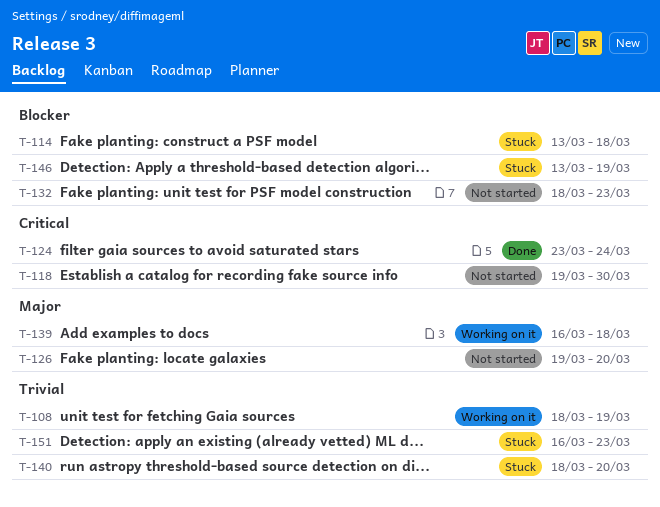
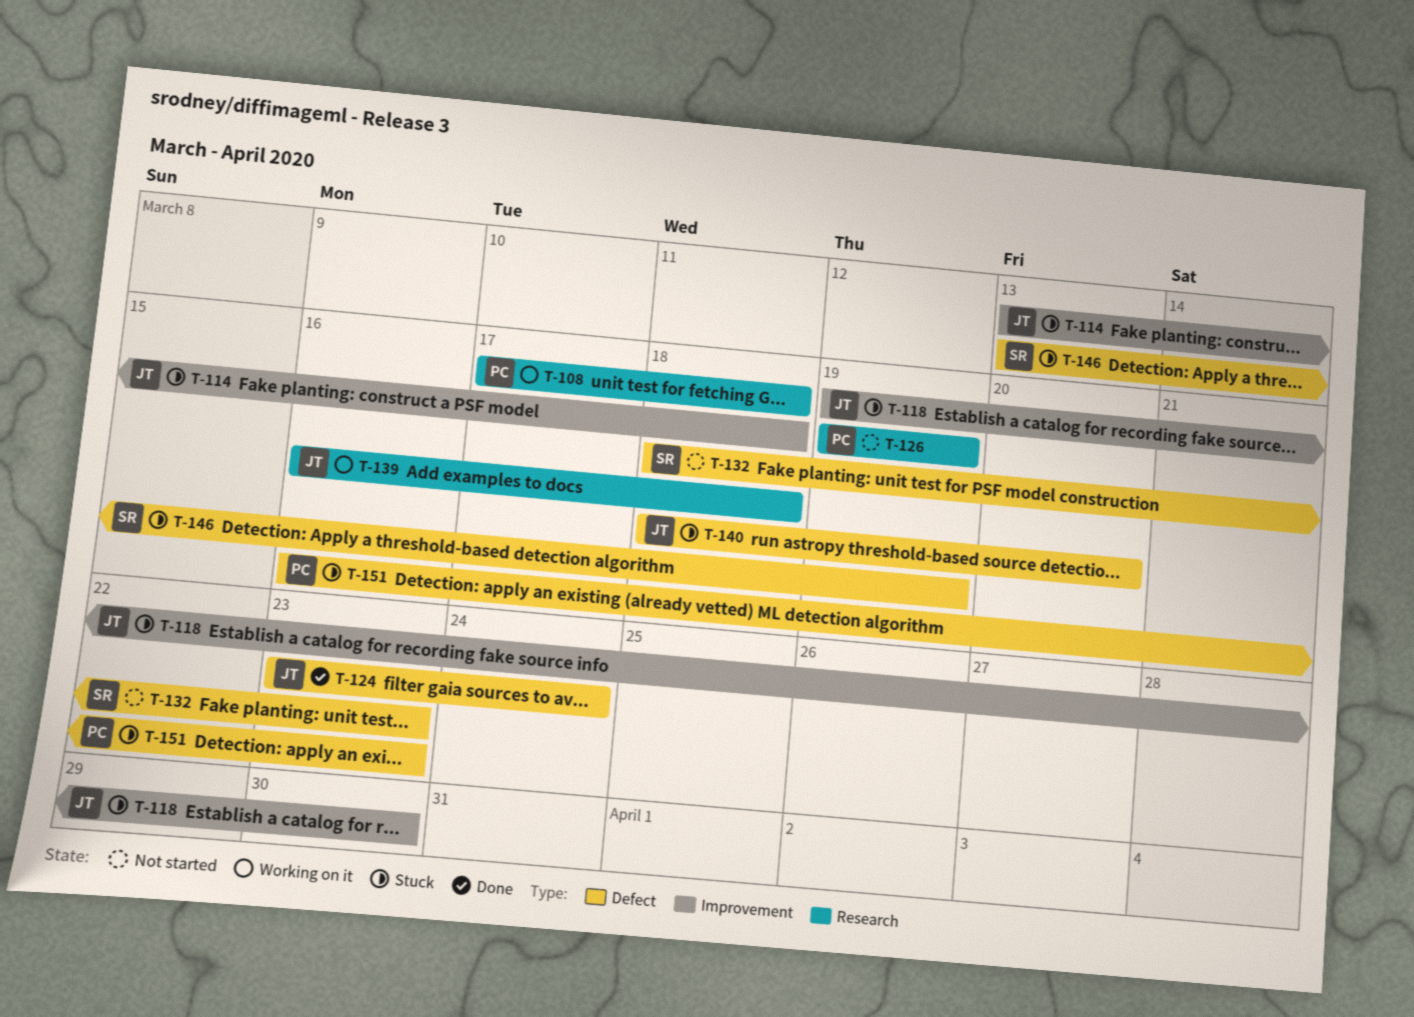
T-108, start: Mar 18 -> Mar 17
T-108, due: Mar 19 -> Mar 18
T-118, status: Not started -> Stuck
T-126, due: Mar 20 -> Mar 19

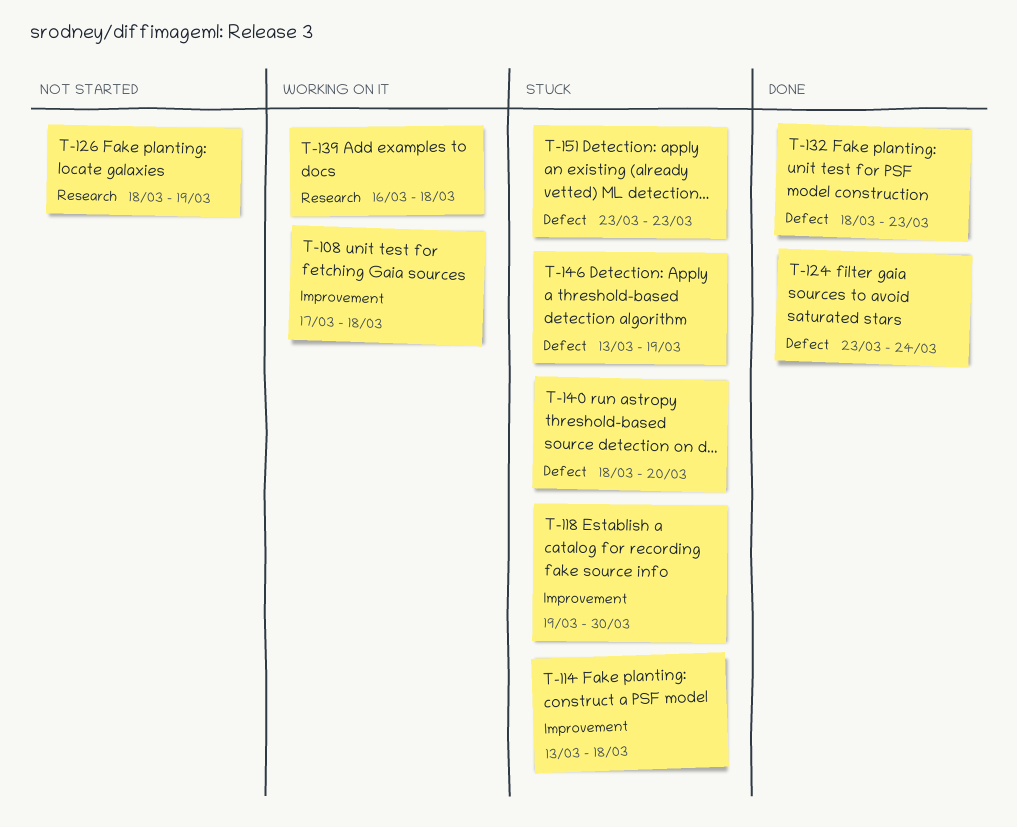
T-108, label: Research -> Improvement
T-126, start: Mar 19 -> Mar 18
T-132, status: Not started -> Done
T-151, start: Mar 16 -> Mar 23

